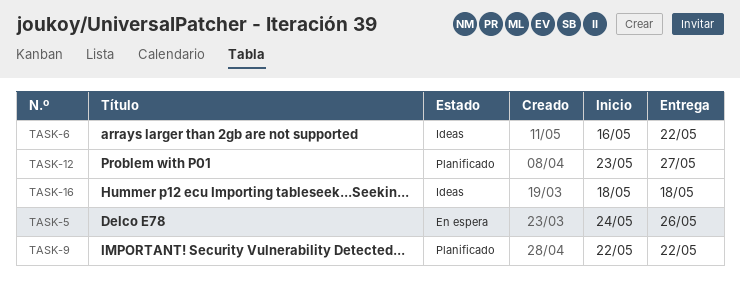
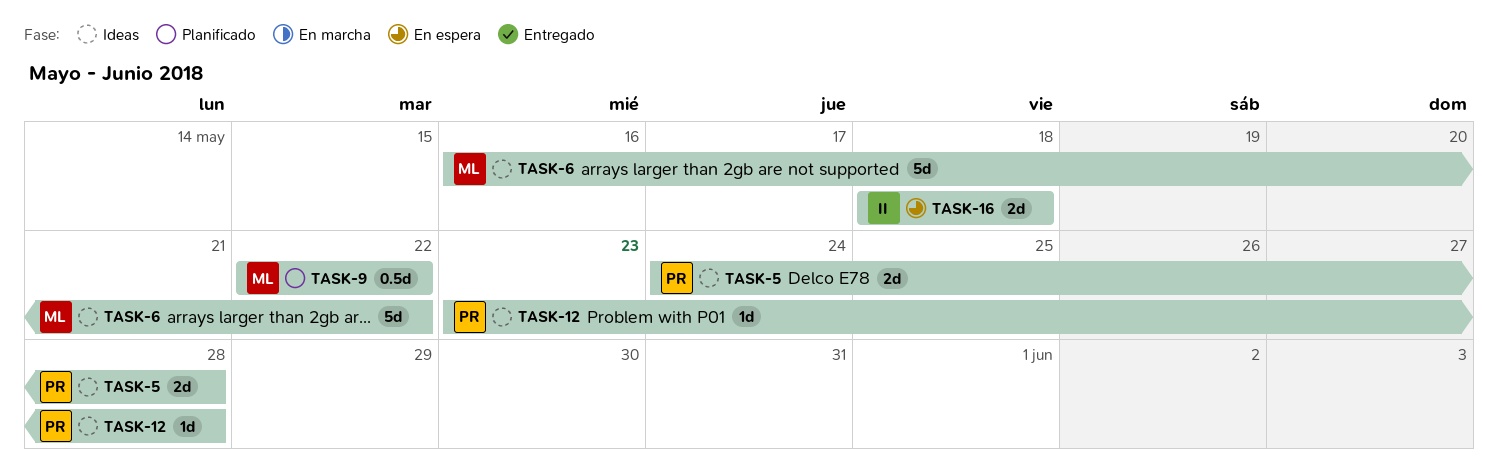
TASK-5, status: En espera -> Ideas
TASK-5, due: May 26 -> May 28
TASK-12, status: Planificado -> Ideas
TASK-12, due: May 27 -> May 28
TASK-16, status: Ideas -> En espera

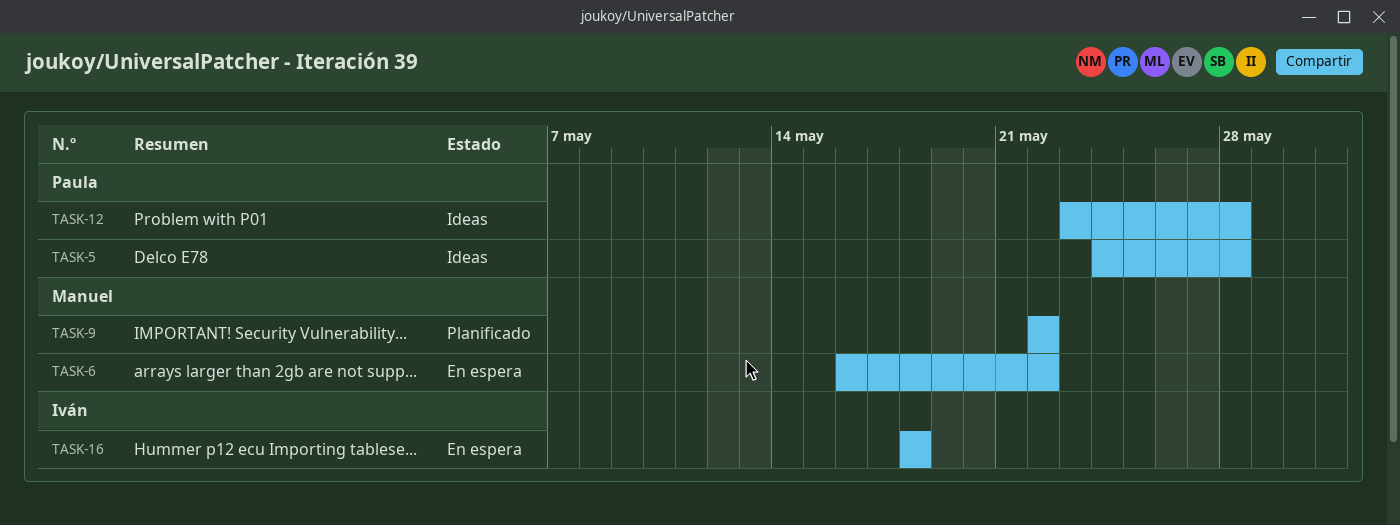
TASK-6, status: Ideas -> En espera

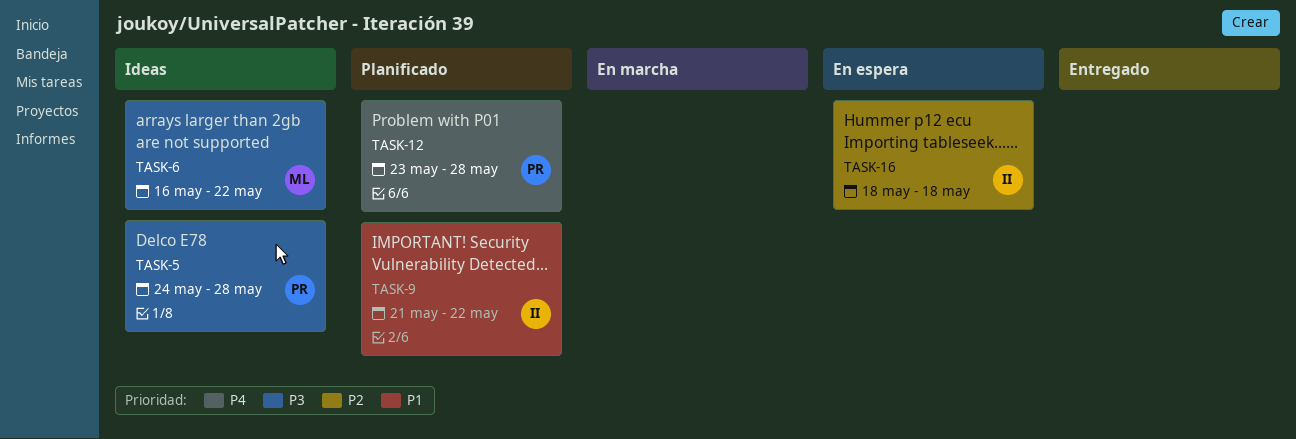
TASK-6, status: En espera -> Ideas
TASK-9, owner: Manuel -> Iván
TASK-9, start: May 22 -> May 21
TASK-12, status: Ideas -> Planificado

